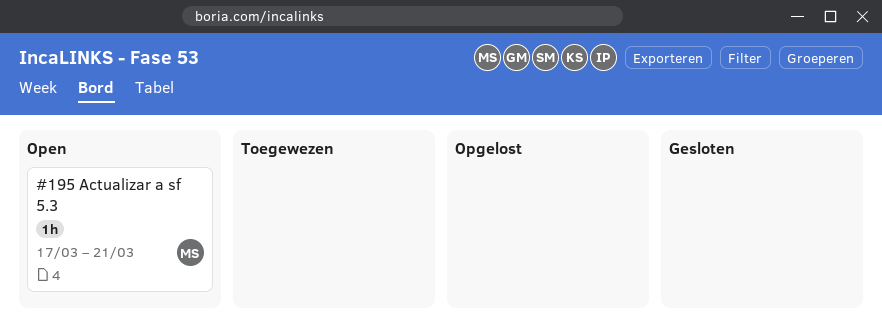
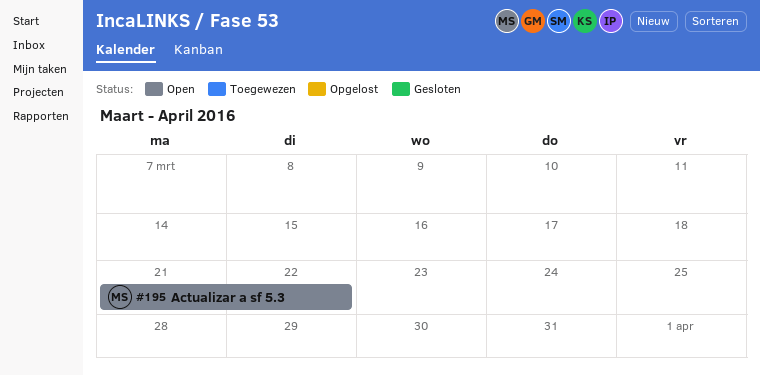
#195, start: Mar 17 -> Mar 21
#195, due: Mar 21 -> Mar 22

